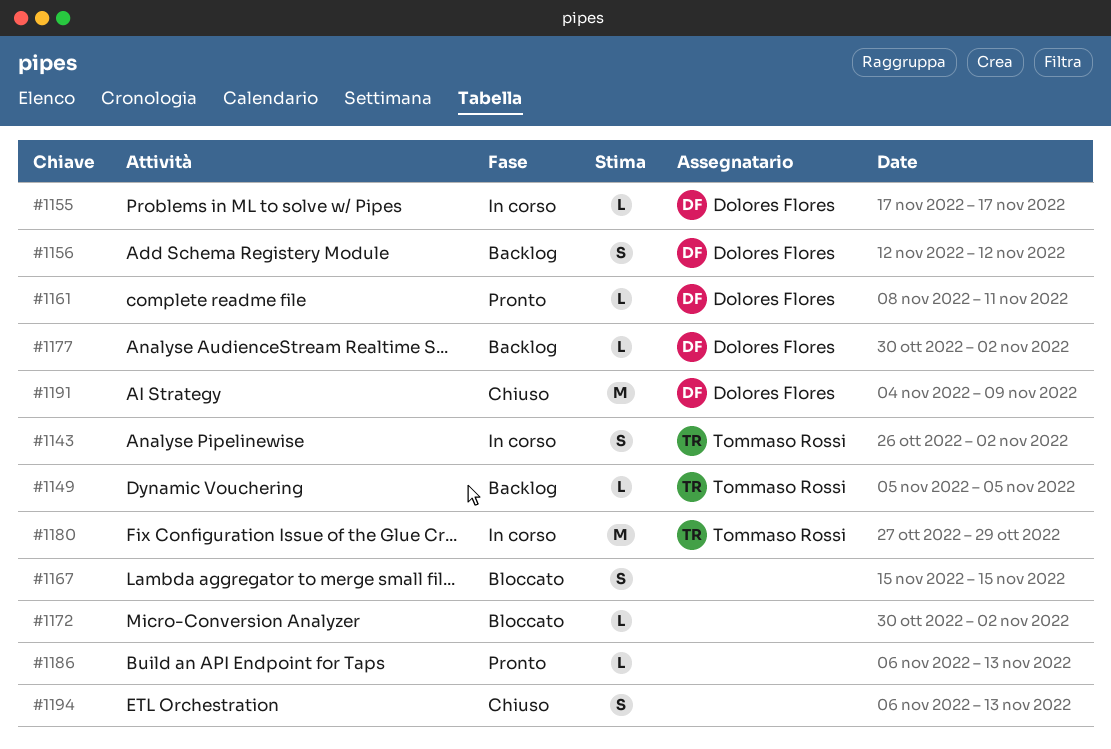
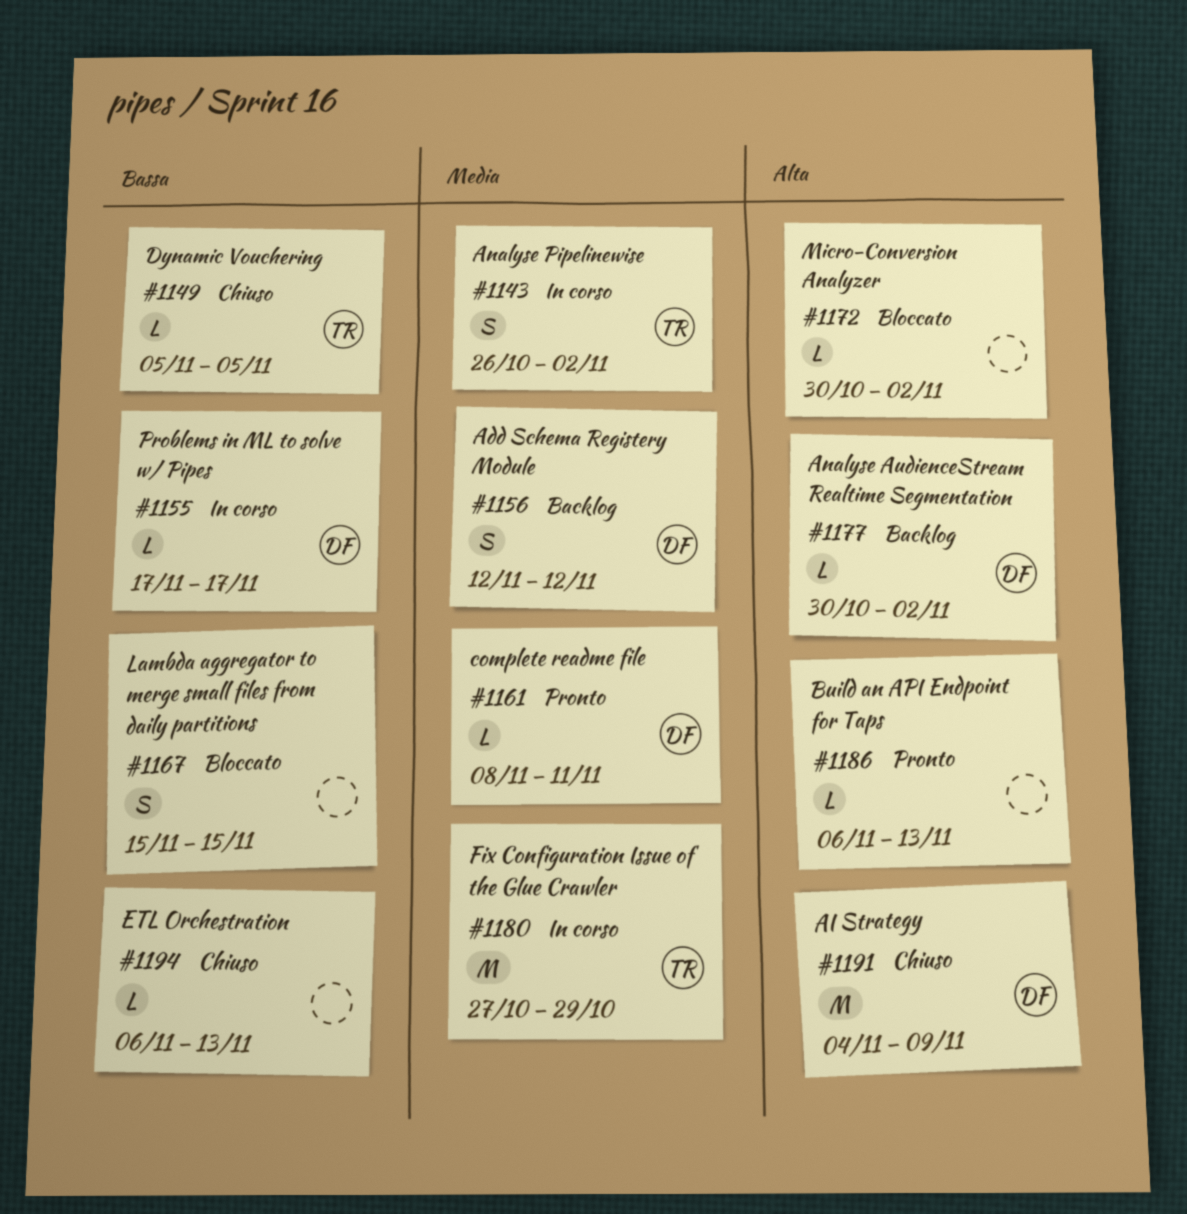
#1149, status: Backlog -> Chiuso
#1194, estimate: S -> L

